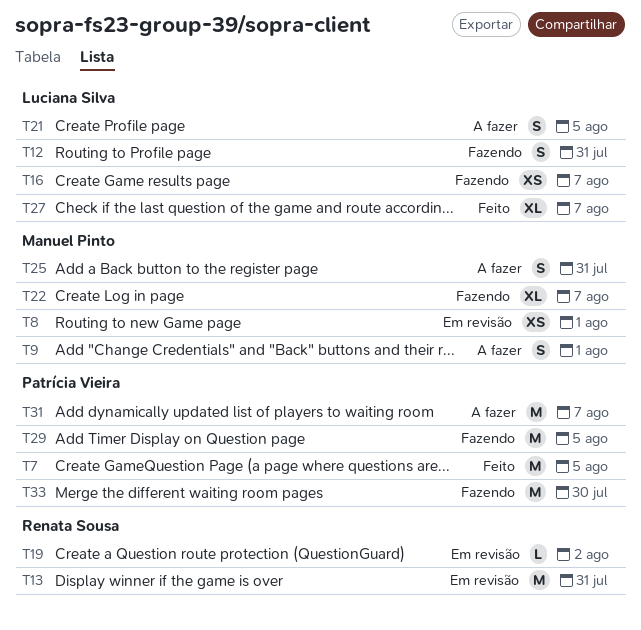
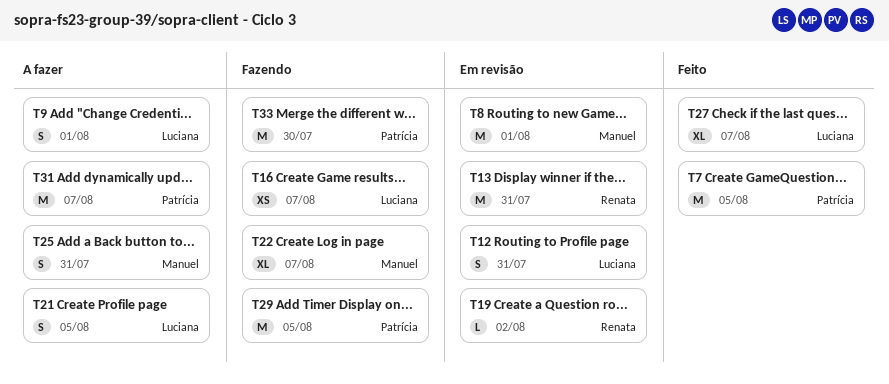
T8, estimate: XS -> M
T9, owner: Manuel Pinto -> Luciana Silva
T12, status: Fazendo -> Em revisão

